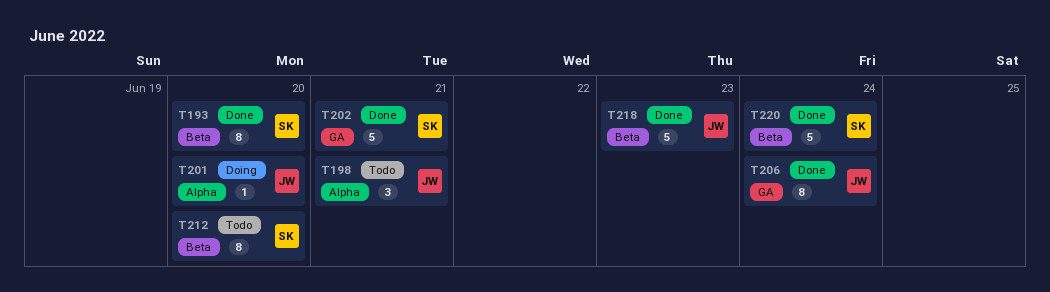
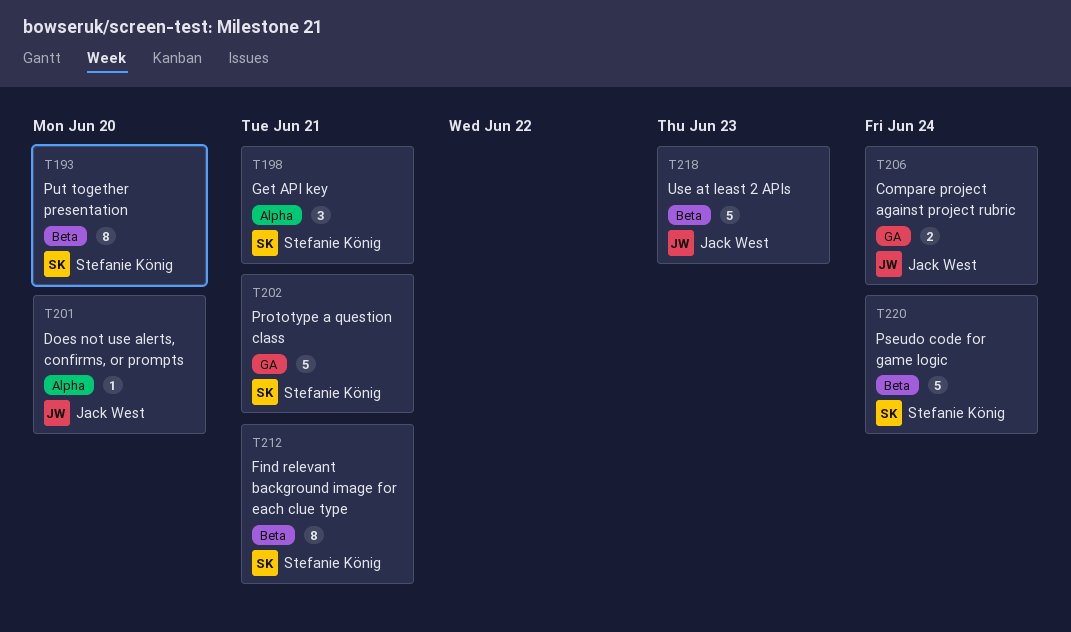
T198, owner: Jack West -> Stefanie König
T206, estimate: 8 -> 2
T212, due: Jun 20 -> Jun 21

